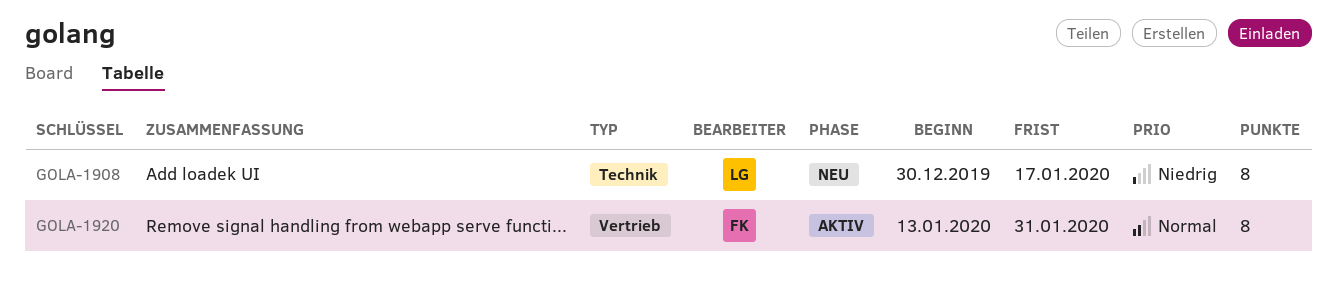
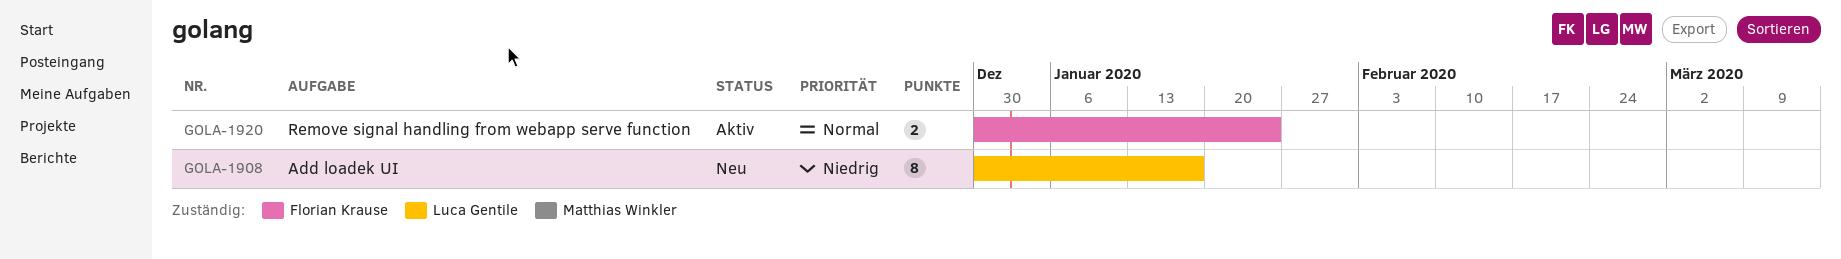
GOLA-1920, estimate: 8 -> 2
GOLA-1920, start: Jan 13 -> Dec 30
GOLA-1920, due: Jan 31 -> Jan 24

